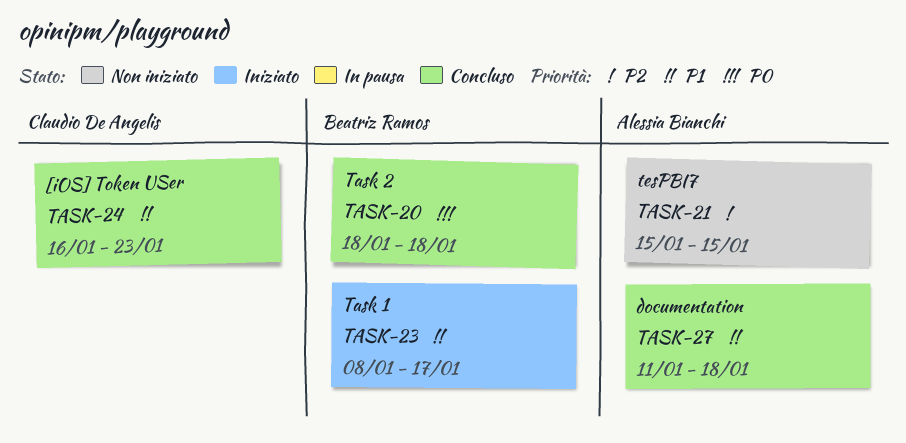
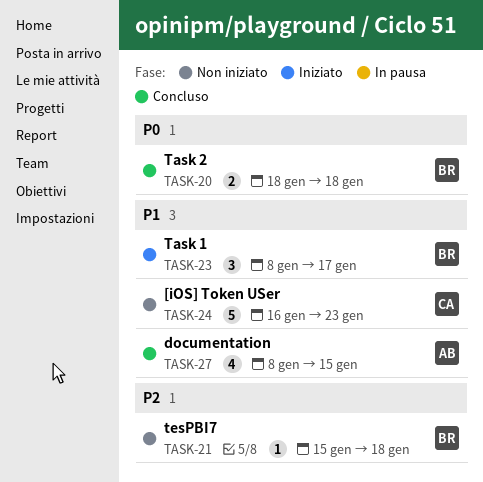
TASK-21, owner: Alessia Bianchi -> Beatriz Ramos
TASK-21, due: Jan 15 -> Jan 18
TASK-24, status: Concluso -> Non iniziato
TASK-27, start: Jan 11 -> Jan 8
TASK-27, due: Jan 18 -> Jan 15

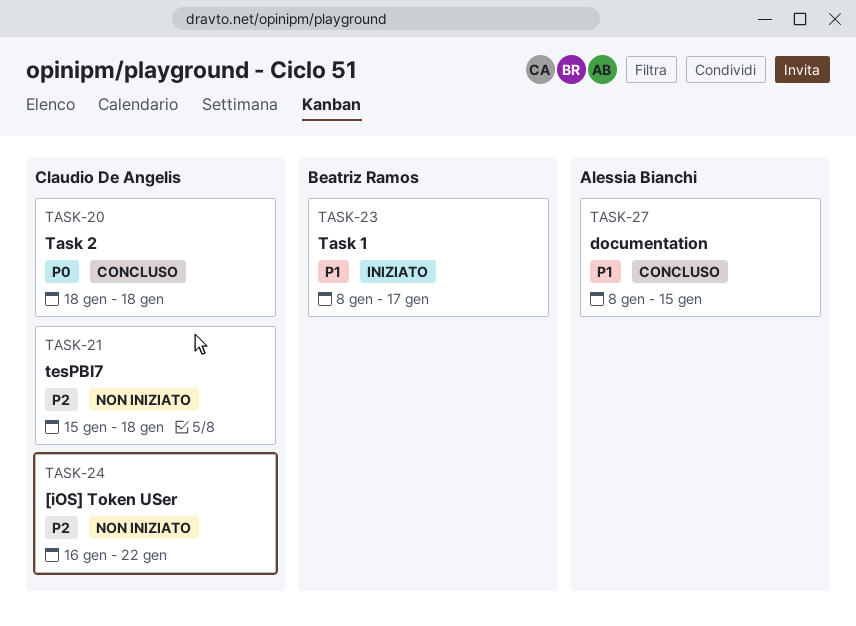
TASK-20, owner: Beatriz Ramos -> Claudio De Angelis
TASK-21, owner: Beatriz Ramos -> Claudio De Angelis
TASK-24, priority: P1 -> P2
TASK-24, due: Jan 23 -> Jan 22

